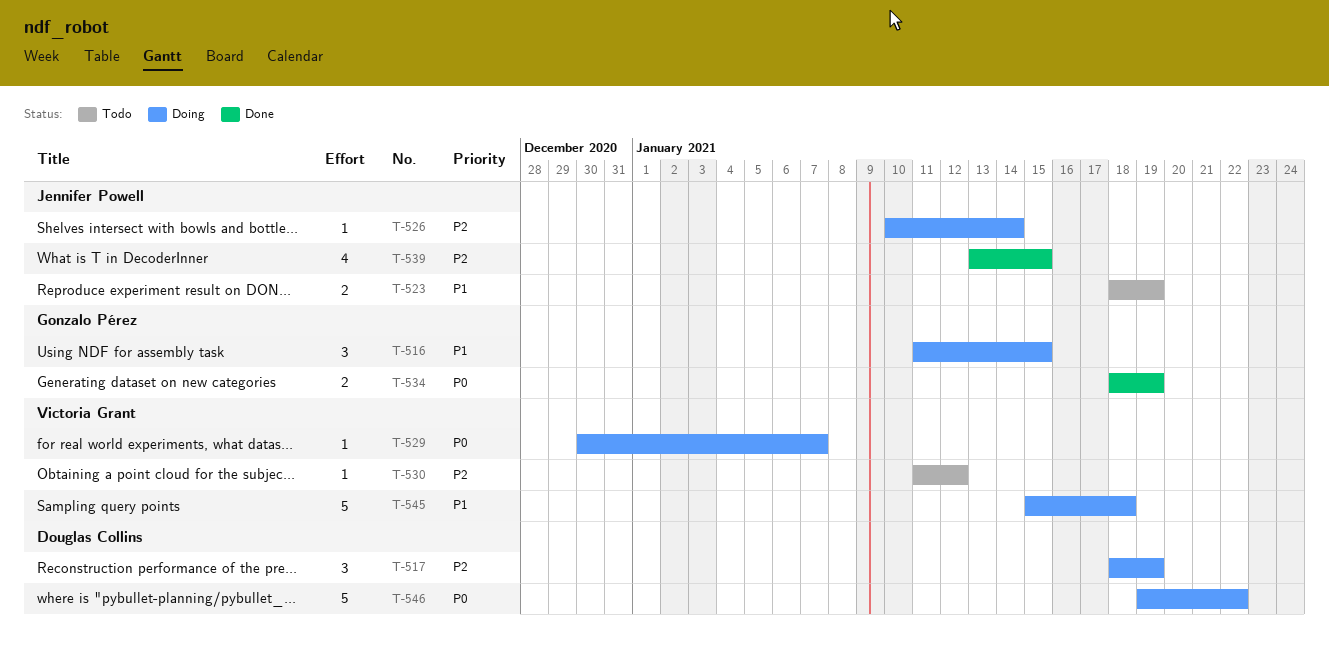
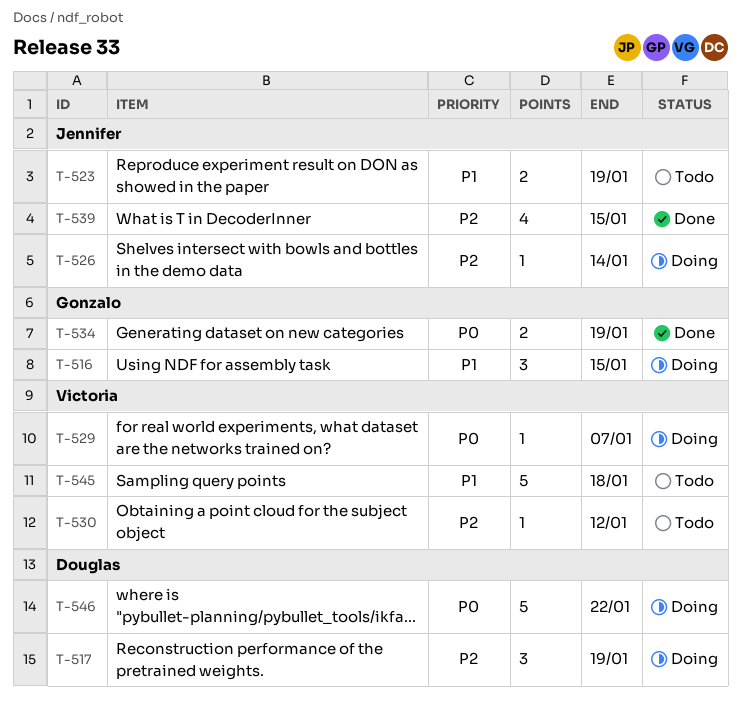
T-545, status: Doing -> Todo

